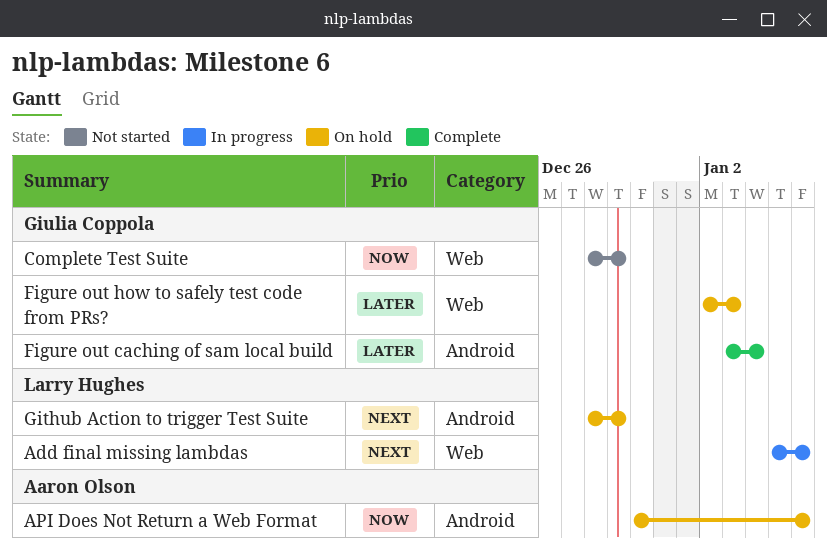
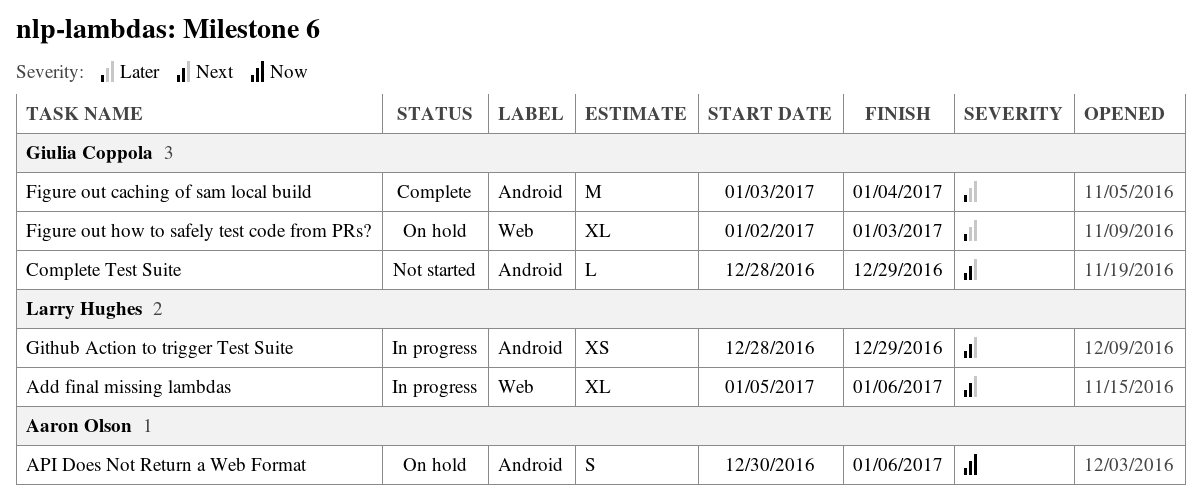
Complete Test Suite, priority: Now -> Next
Complete Test Suite, label: Web -> Android
Github Action to trigger Test Suite, status: On hold -> In progress

